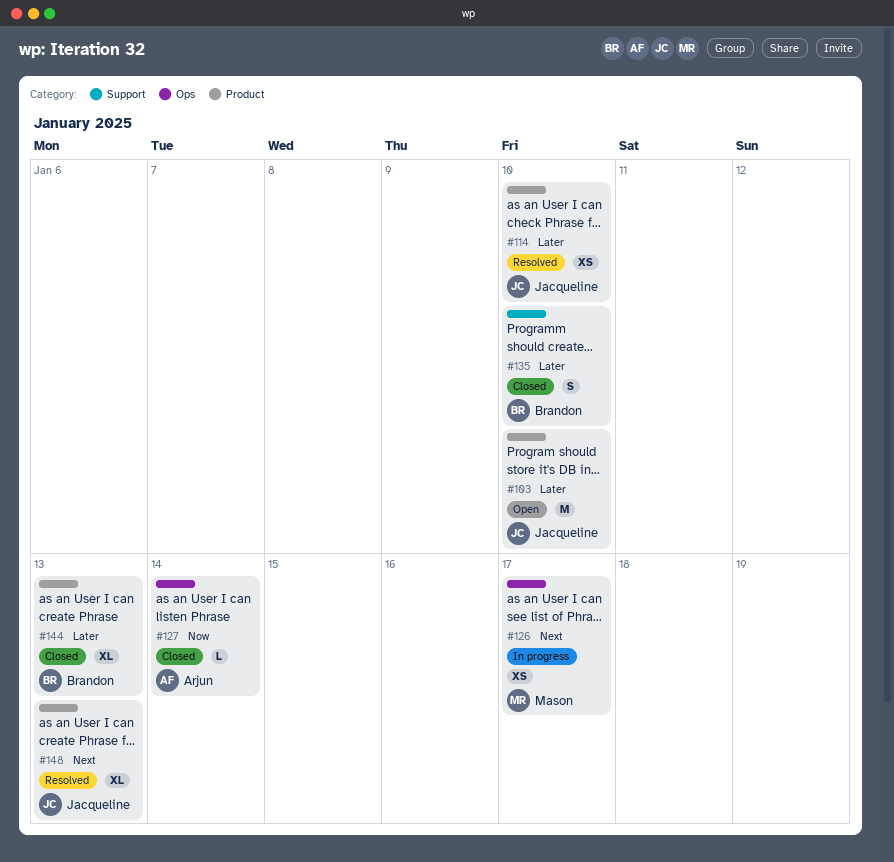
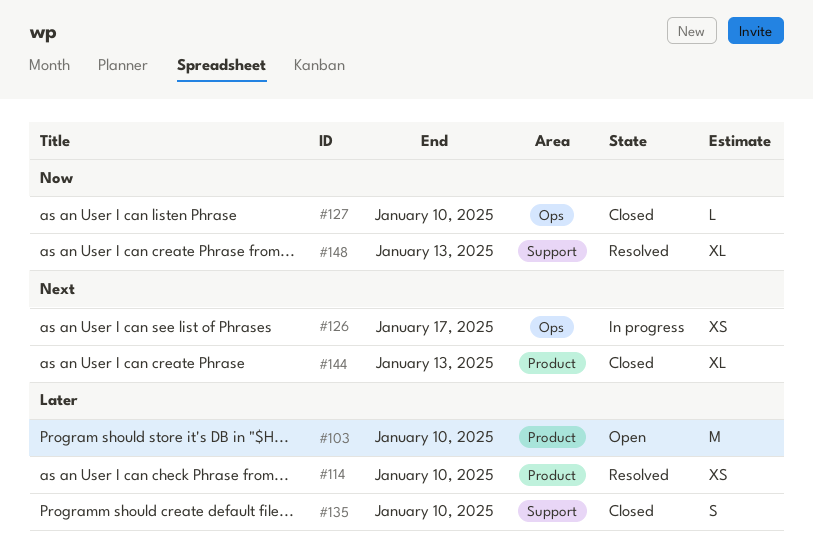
#127, due: Jan 14 -> Jan 10
#144, priority: Later -> Next
#148, priority: Next -> Now
#148, label: Product -> Support

